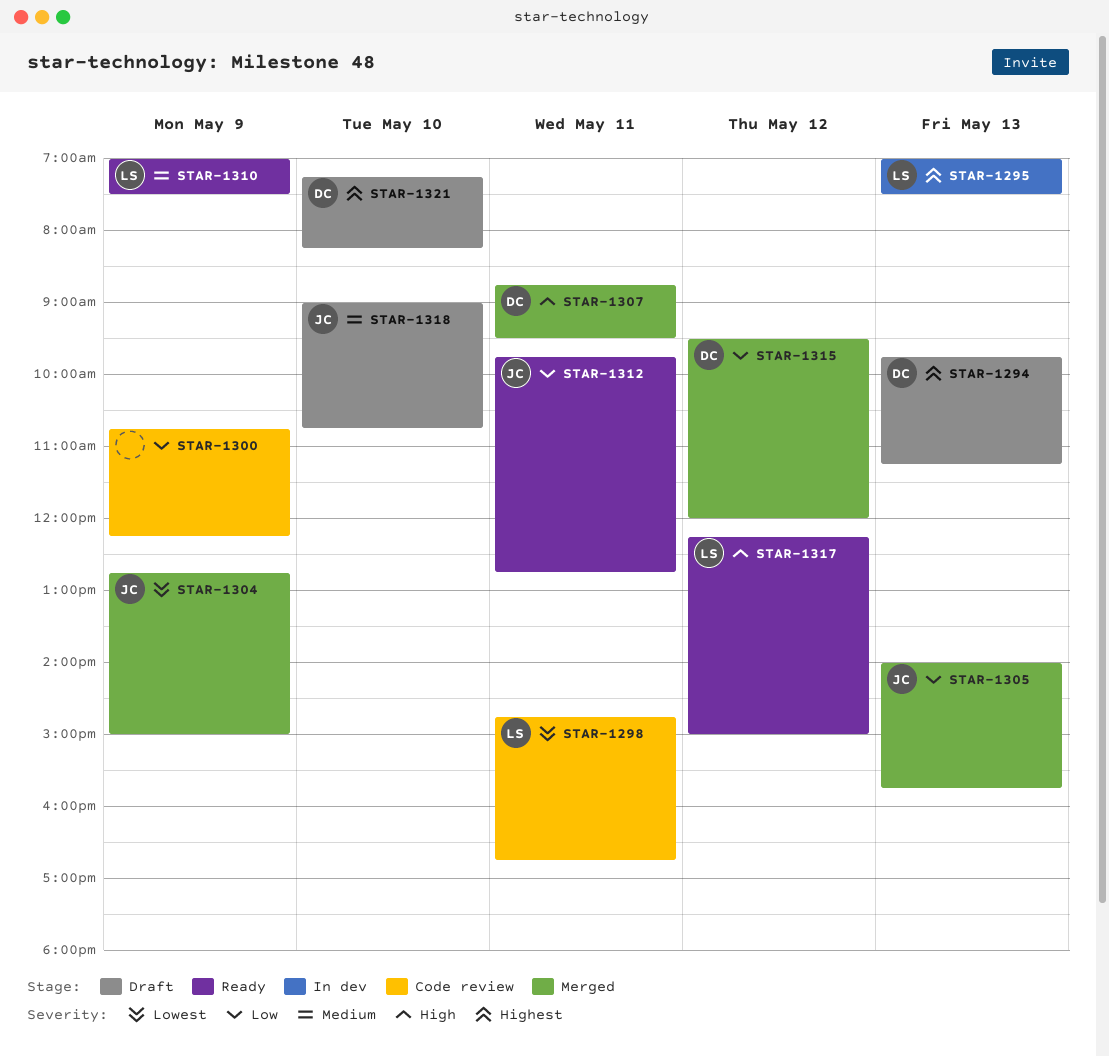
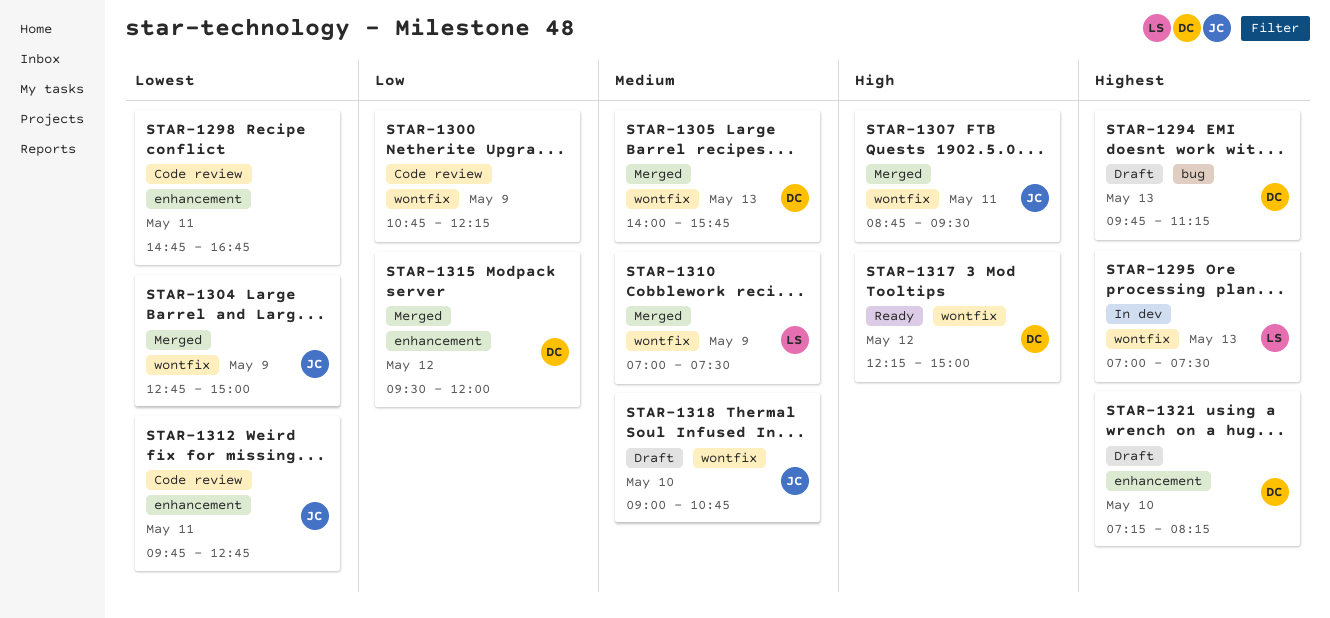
STAR-1298, owner: LS -> none
STAR-1305, owner: JC -> DC
STAR-1305, priority: Low -> Medium
STAR-1307, owner: DC -> JC
STAR-1310, status: Ready -> Merged
STAR-1312, status: Ready -> Code review
STAR-1312, priority: Low -> Lowest
STAR-1317, owner: LS -> DC

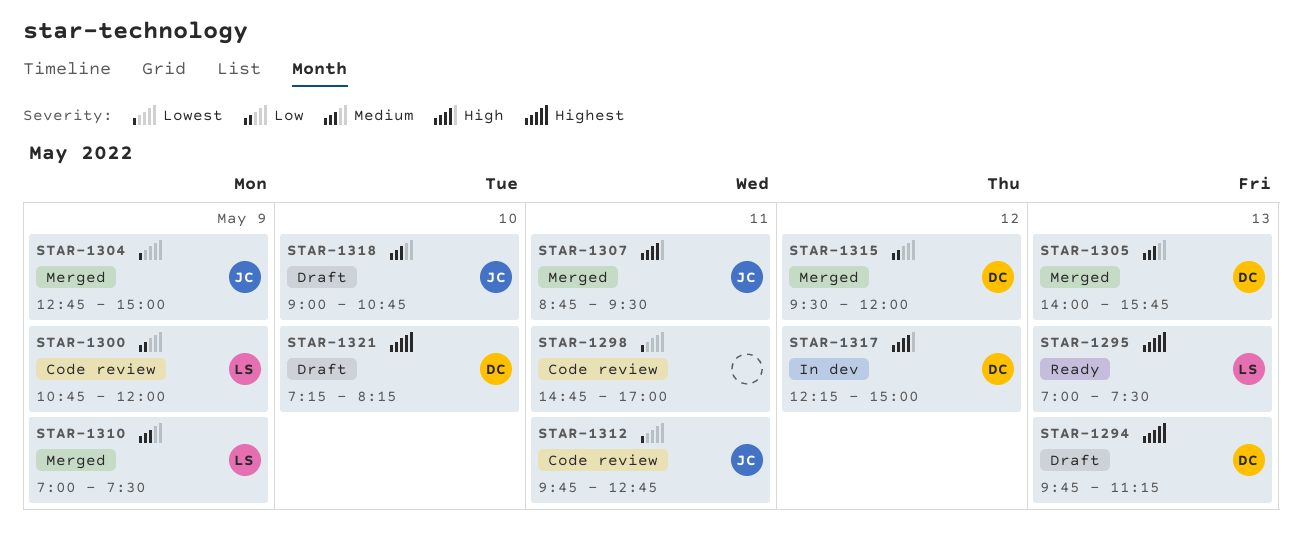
STAR-1295, status: In dev -> Ready
STAR-1298, ends: 16:45 -> 17:00
STAR-1300, owner: none -> LS
STAR-1300, ends: 12:15 -> 12:00
STAR-1317, status: Ready -> In dev

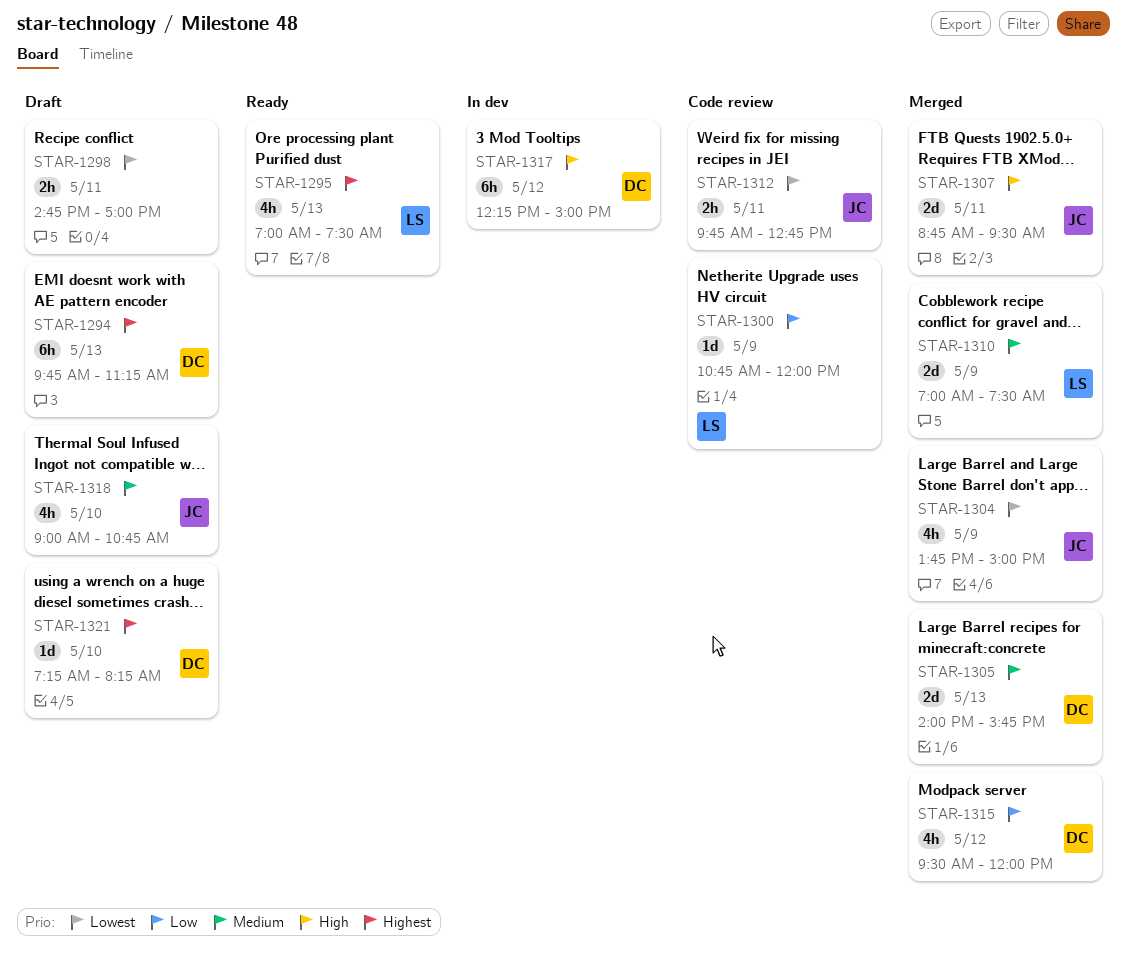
STAR-1298, status: Code review -> Draft
STAR-1304, begins: 12:45 -> 13:45

